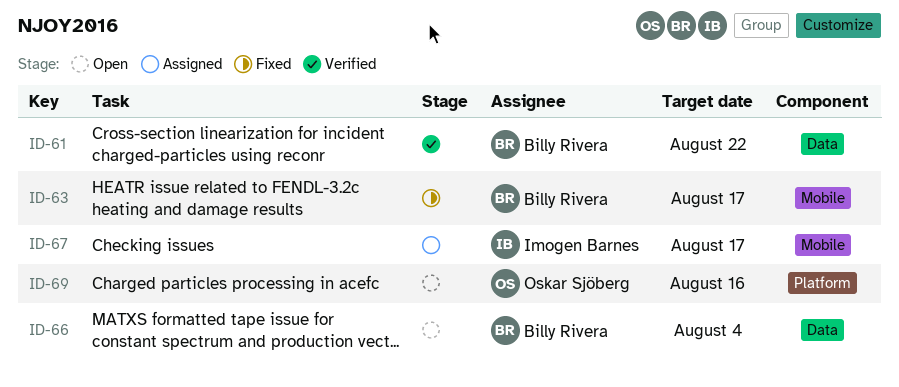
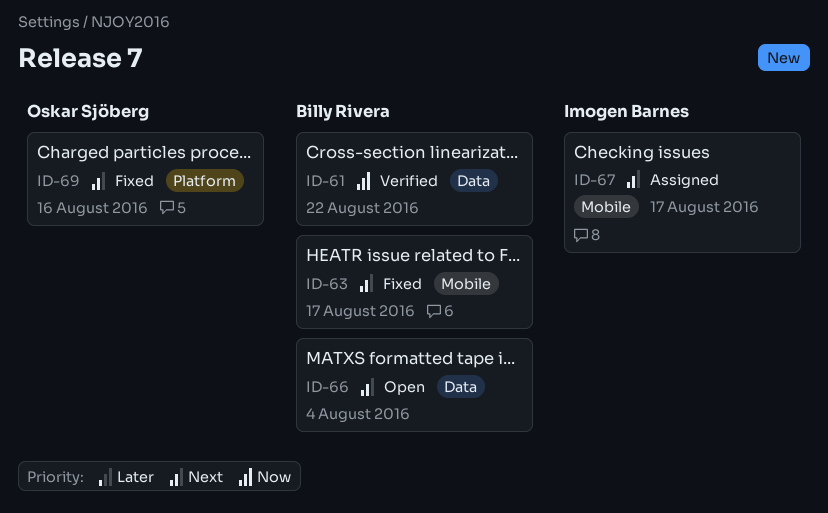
ID-69, status: Open -> Fixed

